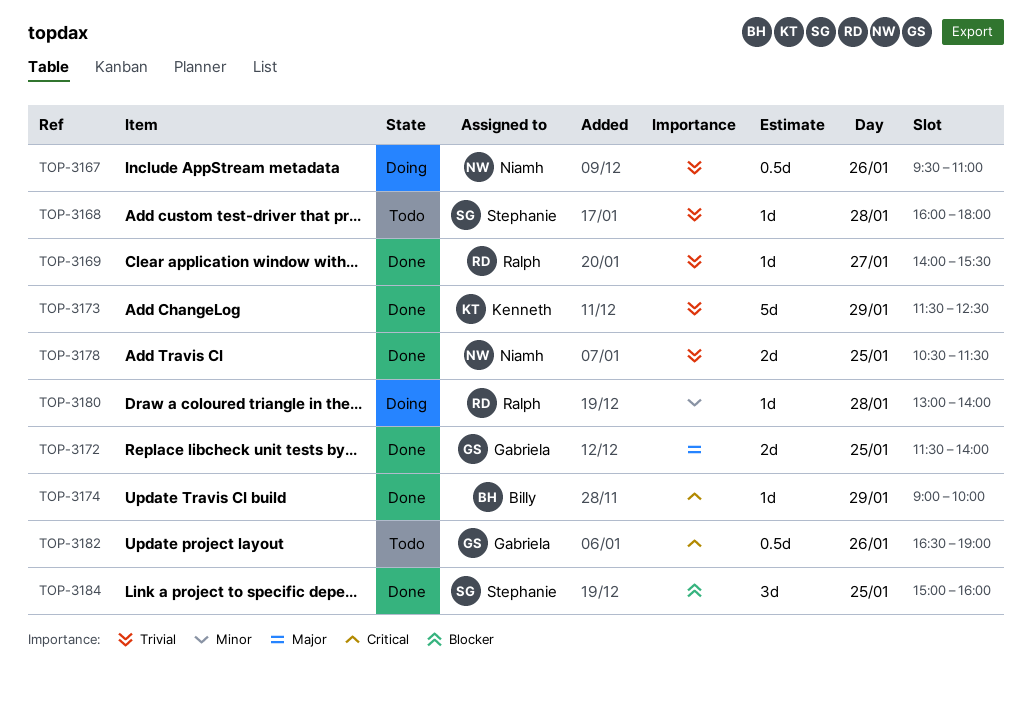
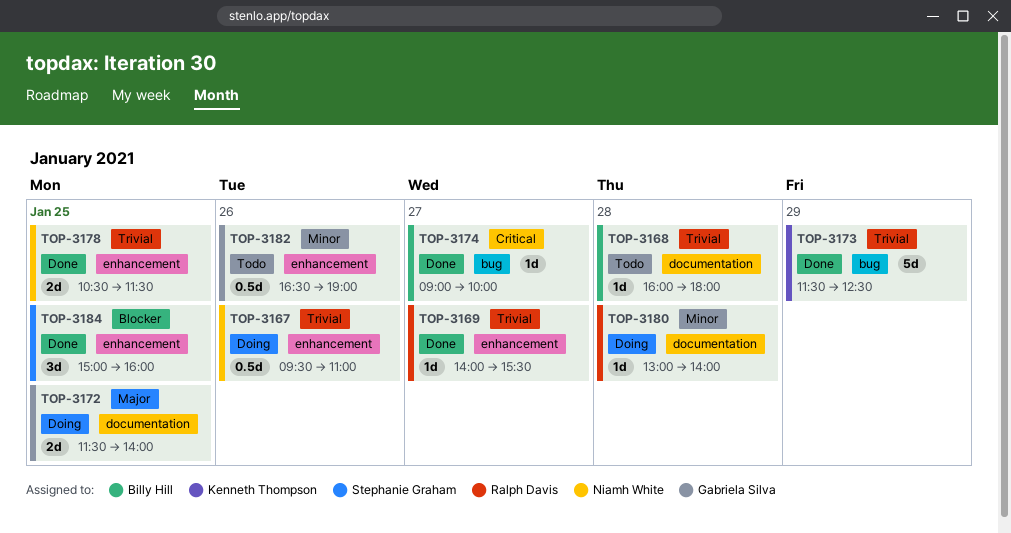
TOP-3168, owner: Stephanie Graham -> Billy Hill
TOP-3172, status: Done -> Doing
TOP-3174, day: Jan 29 -> Jan 27
TOP-3182, priority: Critical -> Minor

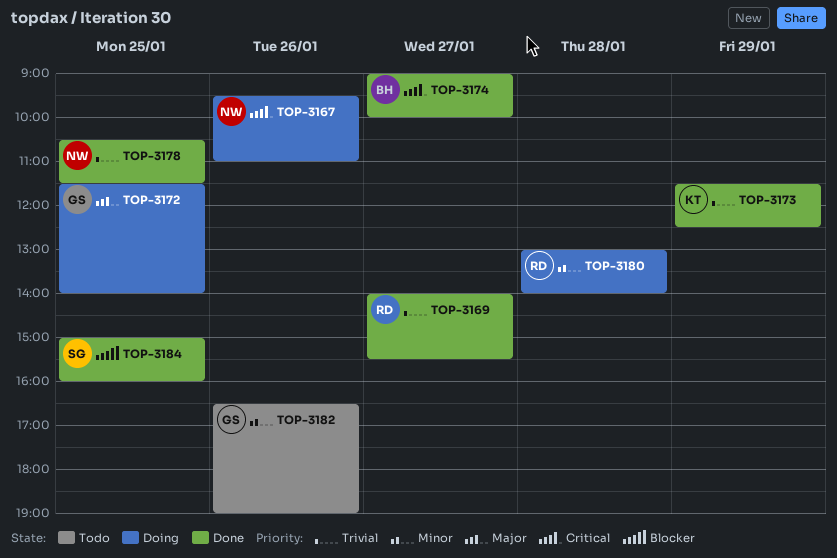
TOP-3167, priority: Trivial -> Critical
TOP-3168: present -> none

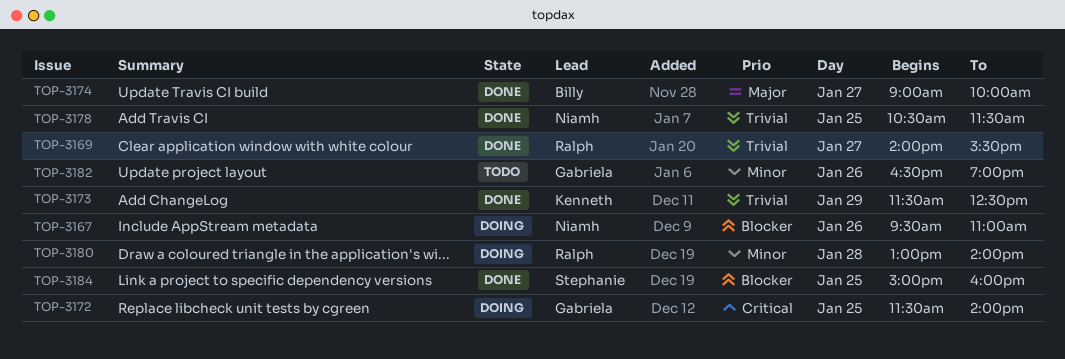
TOP-3167, priority: Critical -> Blocker
TOP-3172, priority: Major -> Critical
TOP-3174, priority: Critical -> Major

